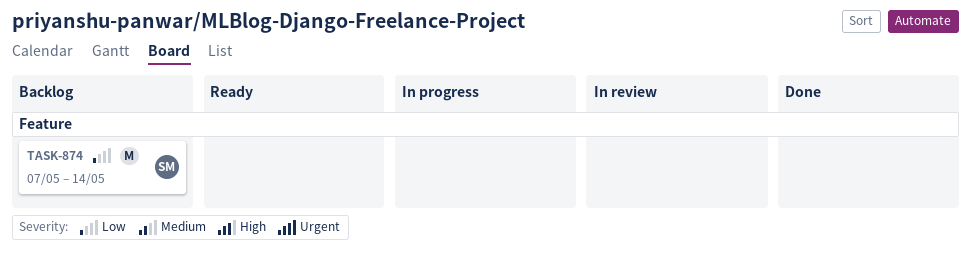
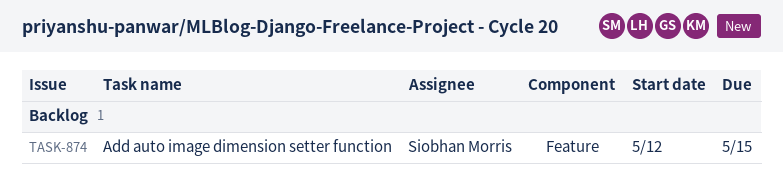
TASK-874, start: May 7 -> May 12
TASK-874, due: May 14 -> May 15

